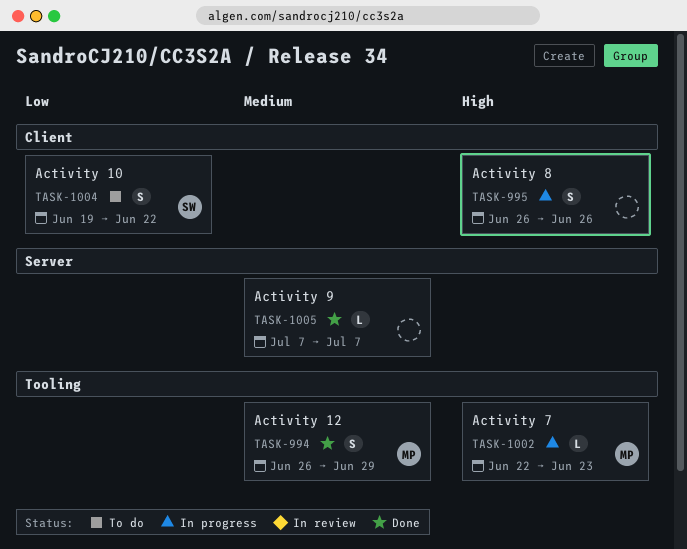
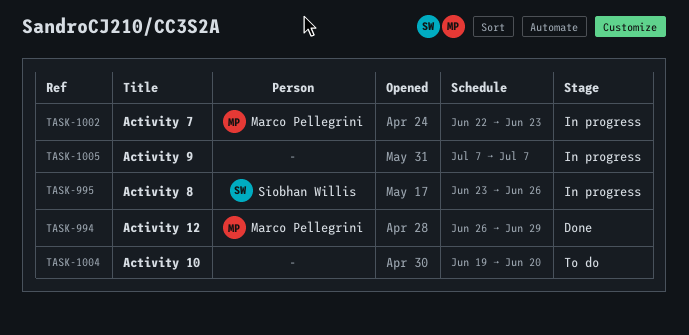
TASK-995, owner: none -> Siobhan Willis
TASK-995, start: Jun 26 -> Jun 23
TASK-1004, owner: Siobhan Willis -> none
TASK-1004, due: Jun 22 -> Jun 20
TASK-1005, status: Done -> In progress

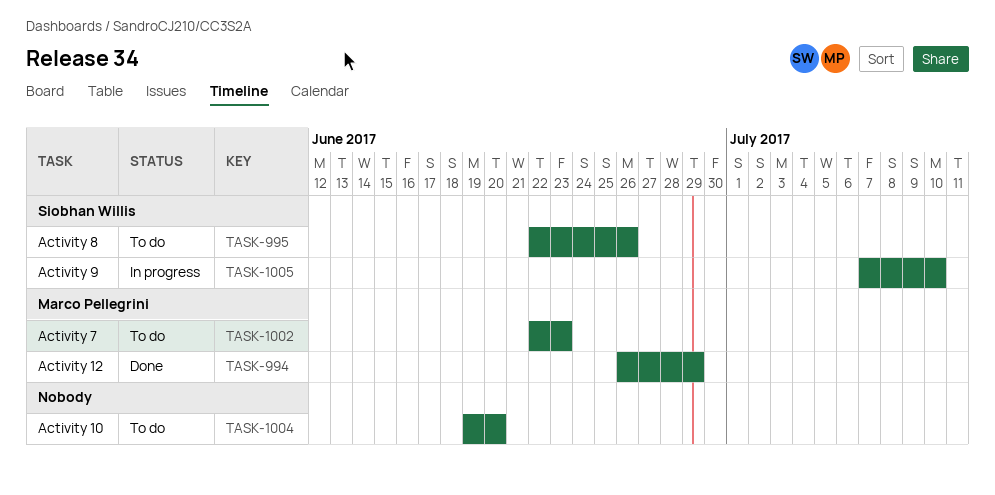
TASK-995, status: In progress -> To do
TASK-995, start: Jun 23 -> Jun 22
TASK-1002, status: In progress -> To do
TASK-1005, owner: none -> Siobhan Willis
TASK-1005, due: Jul 7 -> Jul 10

